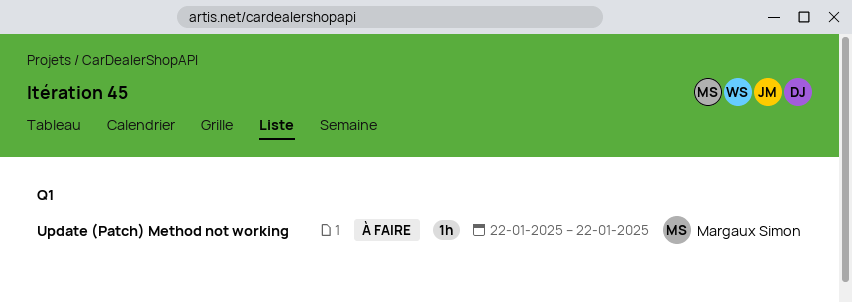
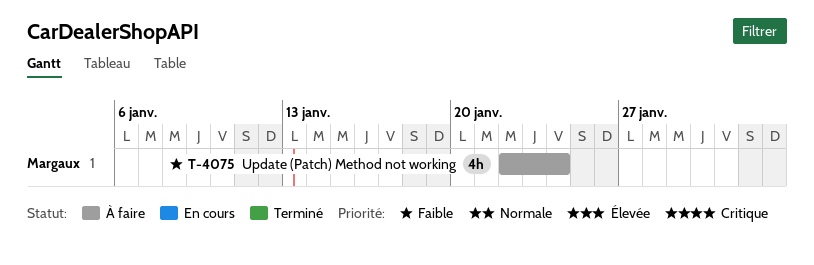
Update (Patch) Method not working, estimate: 1h -> 4h
Update (Patch) Method not working, due: Jan 22 -> Jan 24

